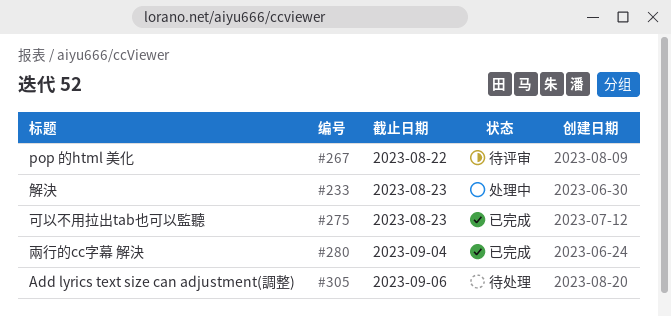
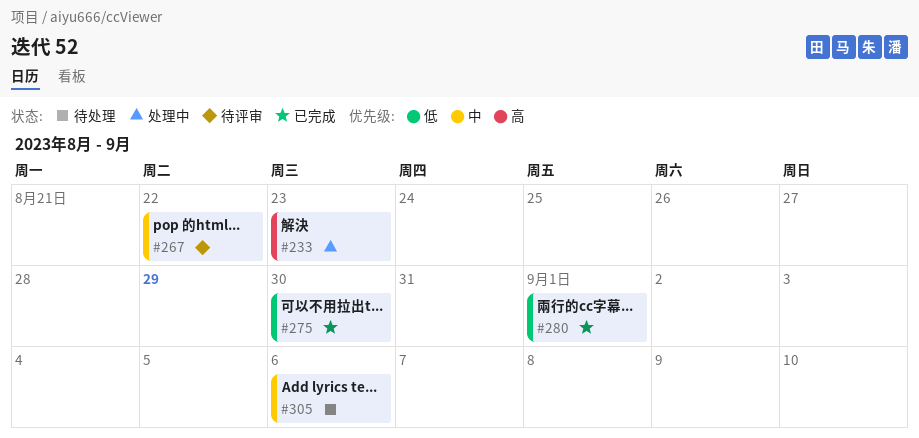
#275, due: Aug 23 -> Aug 30
#280, due: Sep 4 -> Sep 1

